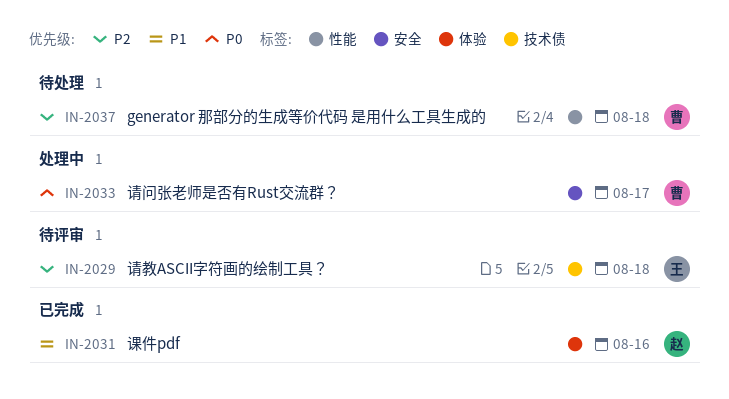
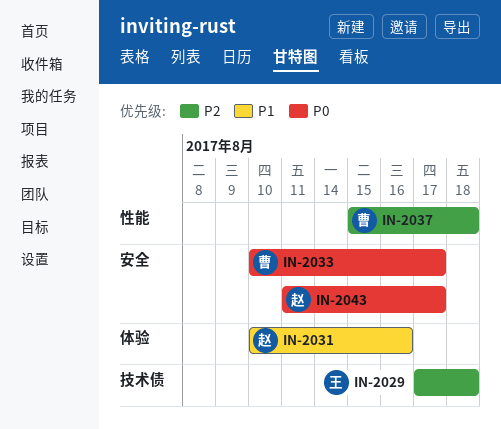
IN-2043: none -> present

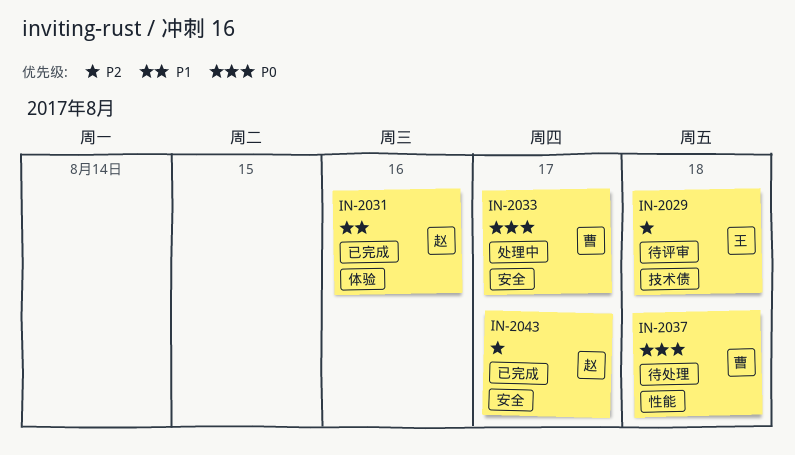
IN-2037, priority: P2 -> P0
IN-2043, priority: P0 -> P2

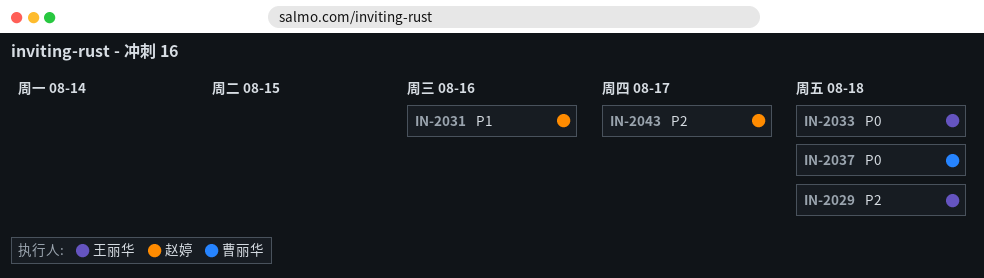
IN-2033, owner: 曹丽华 -> 王丽华
IN-2033, due: Aug 17 -> Aug 18

